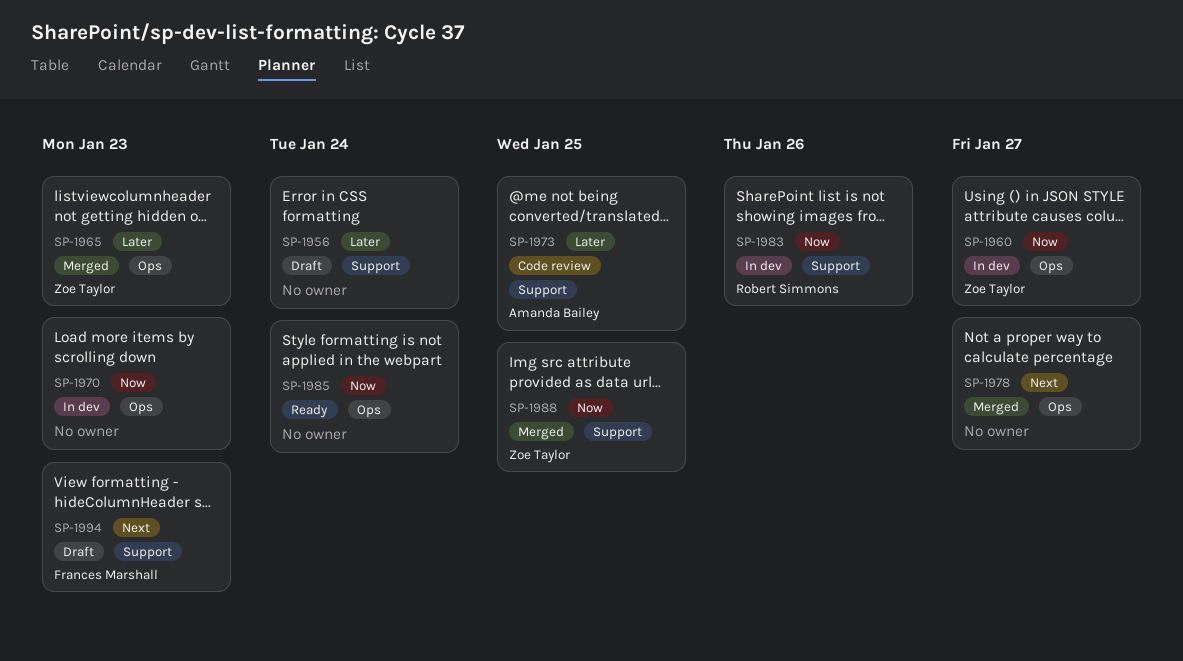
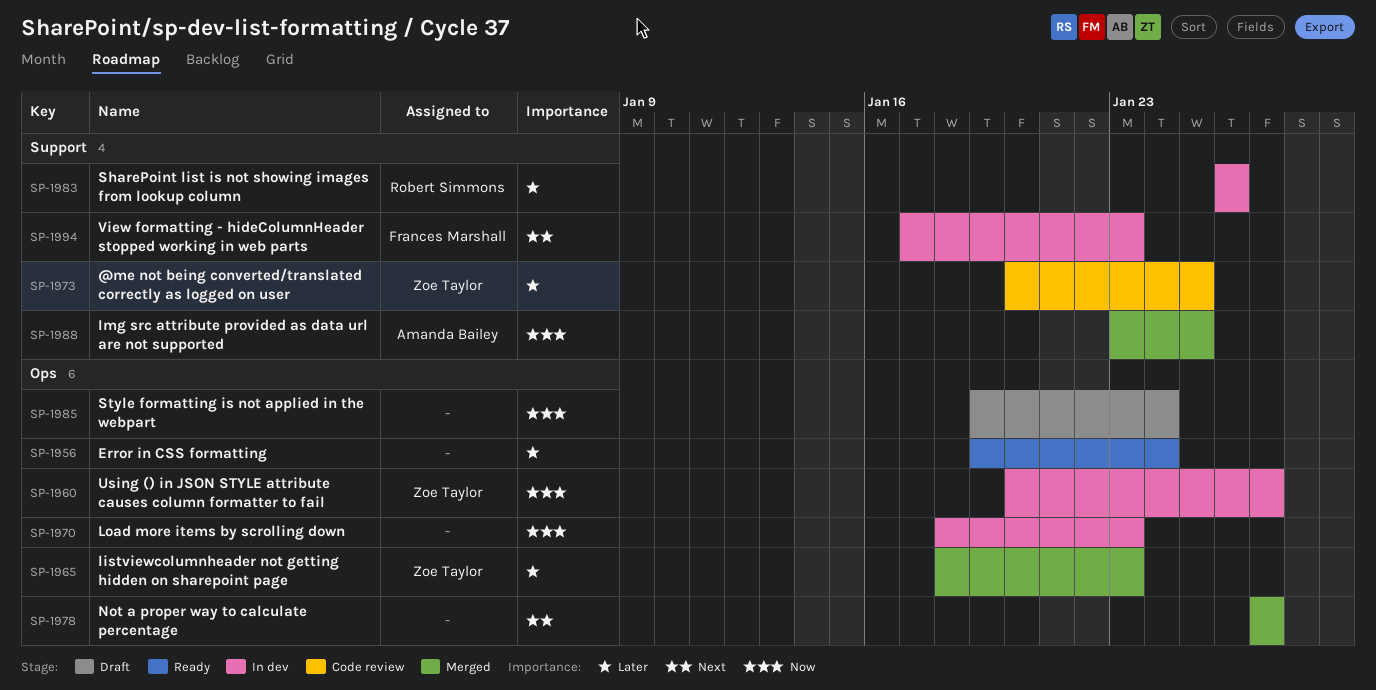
SP-1956, status: Draft -> Ready
SP-1956, label: Support -> Ops
SP-1973, owner: Amanda Bailey -> Zoe Taylor
SP-1983, priority: Now -> Later
SP-1985, status: Ready -> Draft
SP-1988, owner: Zoe Taylor -> Amanda Bailey
SP-1994, status: Draft -> In dev

